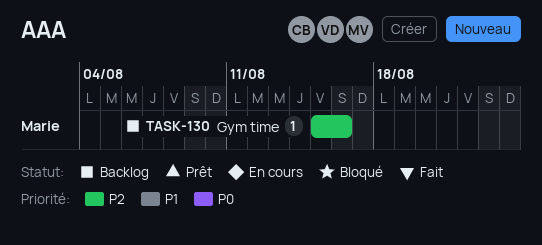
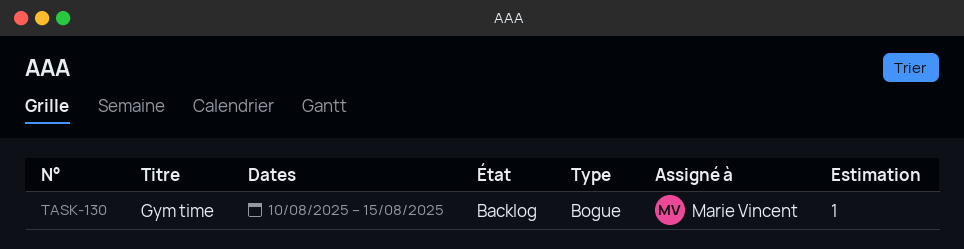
TASK-130, start: Aug 15 -> Aug 10
TASK-130, due: Aug 16 -> Aug 15

